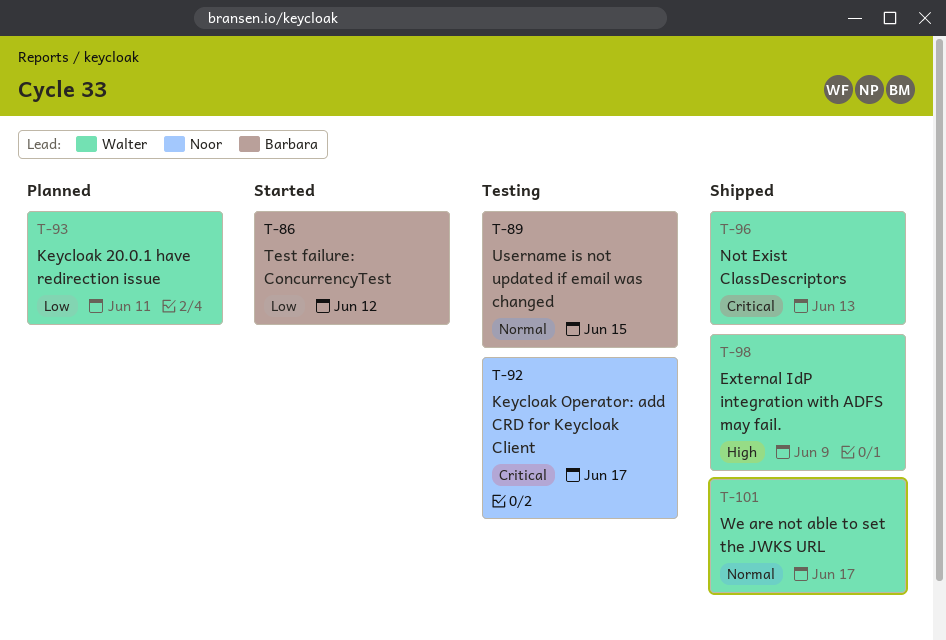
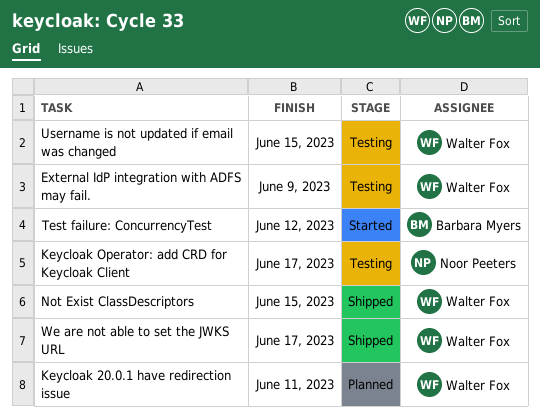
External IdP integration with ADFS may fail., status: Shipped -> Testing
Not Exist ClassDescriptors, due: Jun 13 -> Jun 15
Username is not updated if email was changed, owner: Barbara Myers -> Walter Fox

